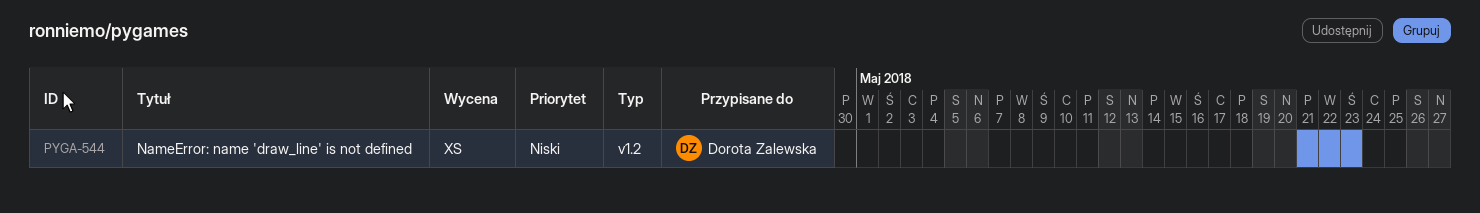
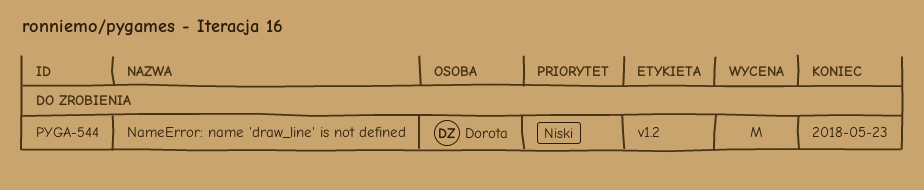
PYGA-544, estimate: XS -> M

